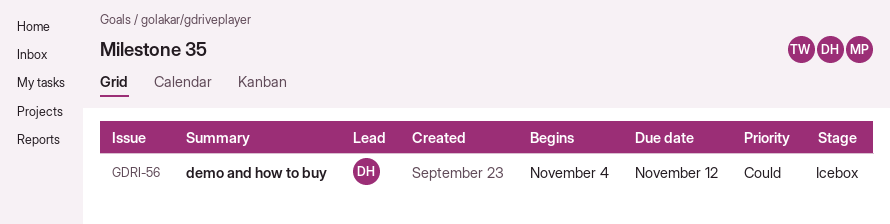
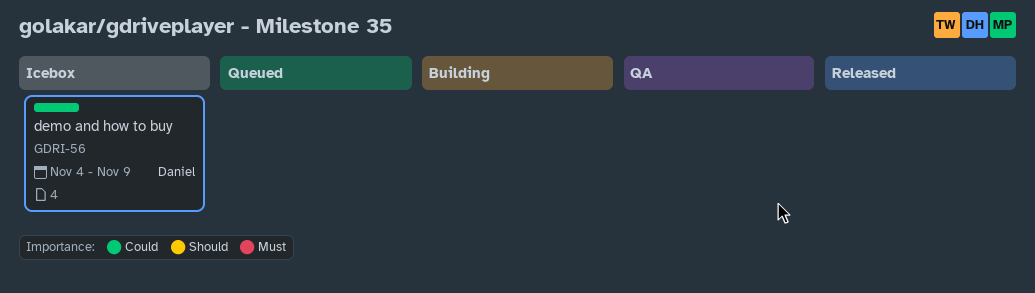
GDRI-56, due: Nov 12 -> Nov 9

